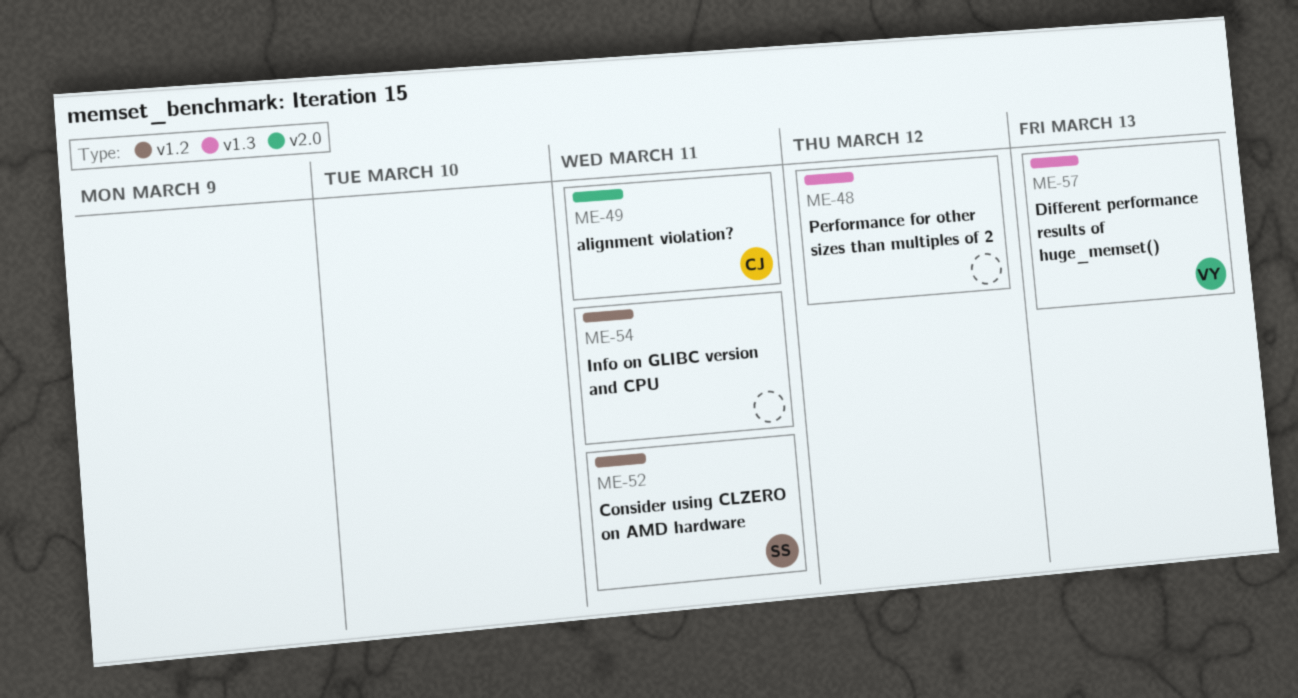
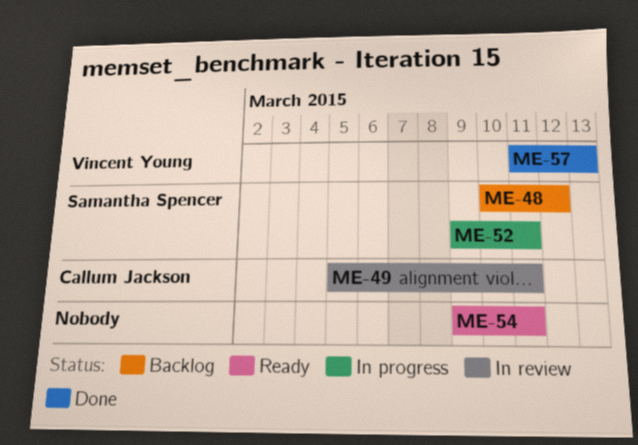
ME-48, owner: none -> Samantha Spencer

